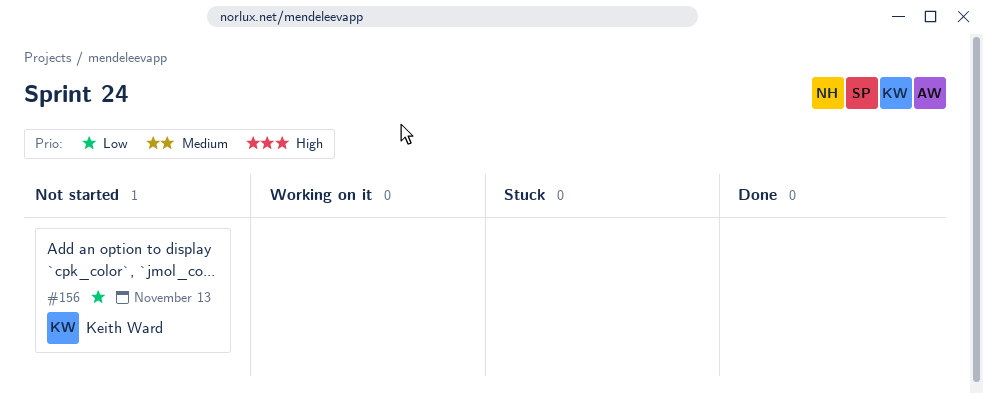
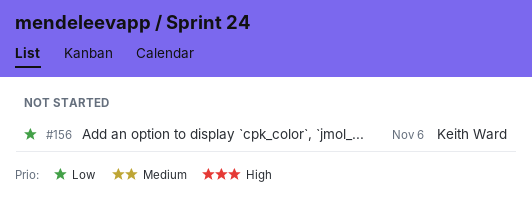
#156, due: Nov 13 -> Nov 6

